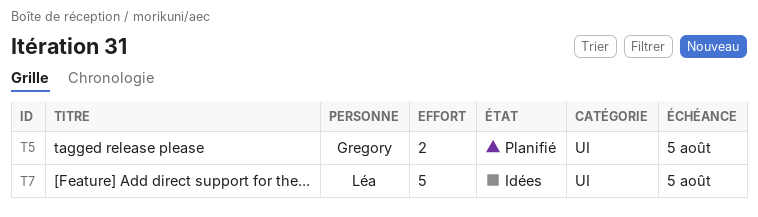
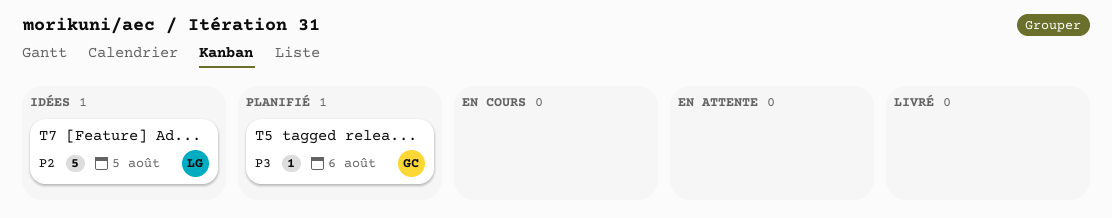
T5, estimate: 2 -> 1
T5, due: Aug 5 -> Aug 6

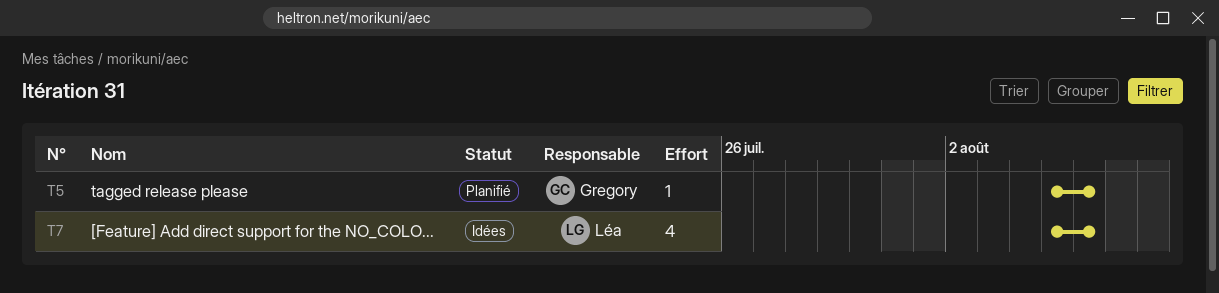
T7, estimate: 5 -> 4
T7, due: Aug 5 -> Aug 6

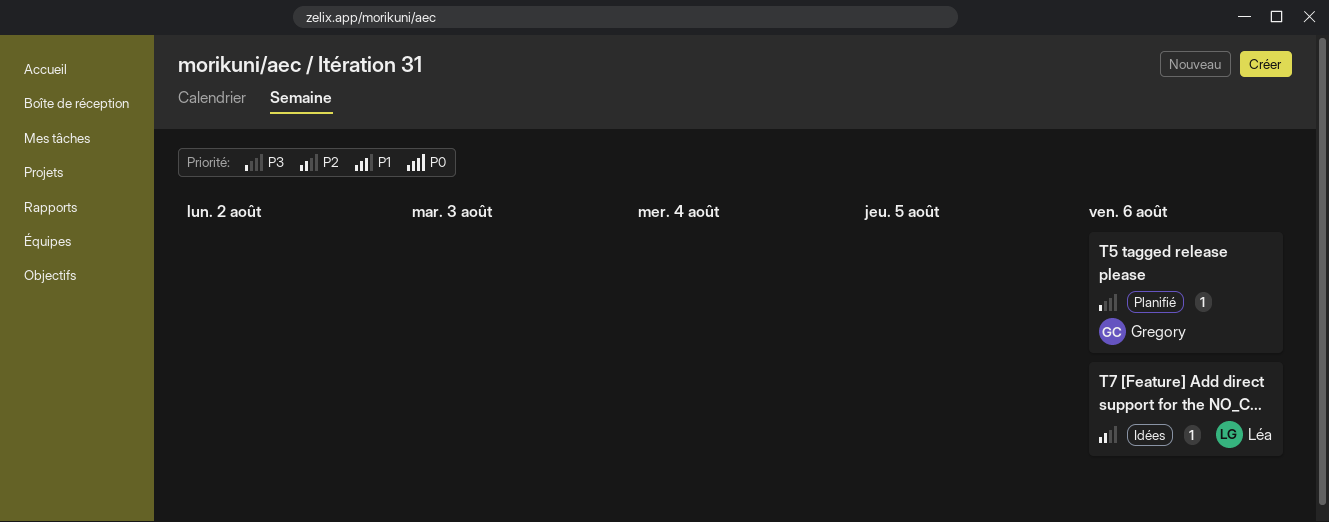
T7, estimate: 4 -> 1

